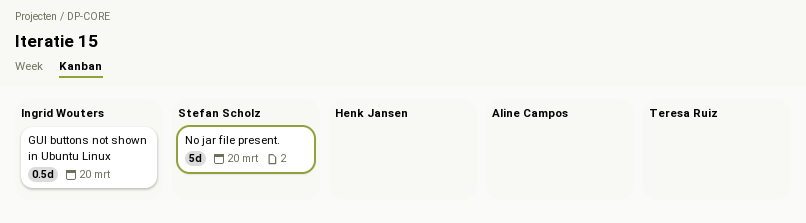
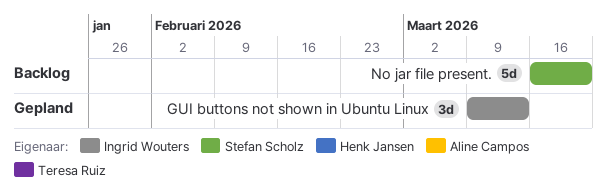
GUI buttons not shown in Ubuntu Linux, estimate: 0.5d -> 3d
GUI buttons not shown in Ubuntu Linux, due: Mar 20 -> Mar 13

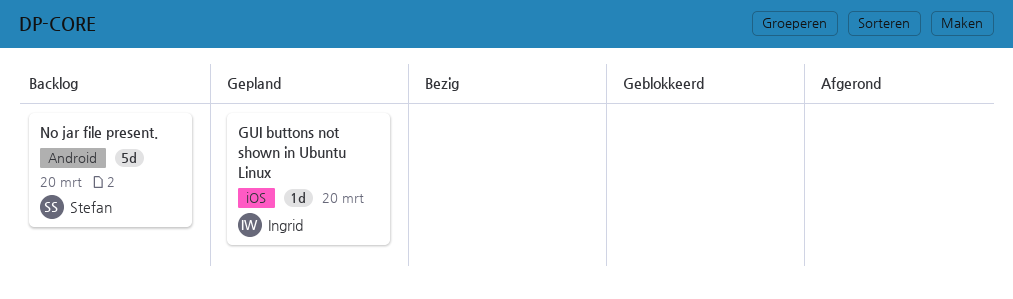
GUI buttons not shown in Ubuntu Linux, estimate: 3d -> 1d
GUI buttons not shown in Ubuntu Linux, due: Mar 13 -> Mar 20

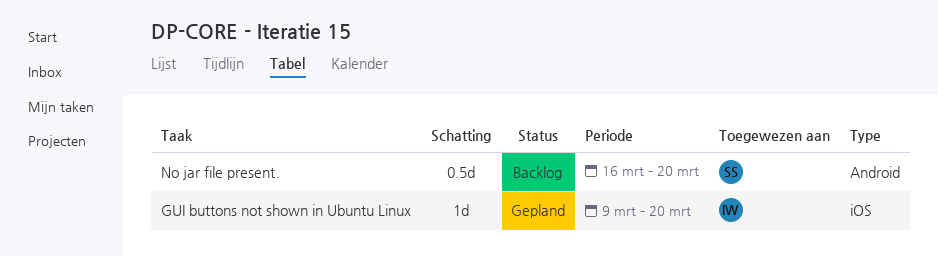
No jar file present., estimate: 5d -> 0.5d

